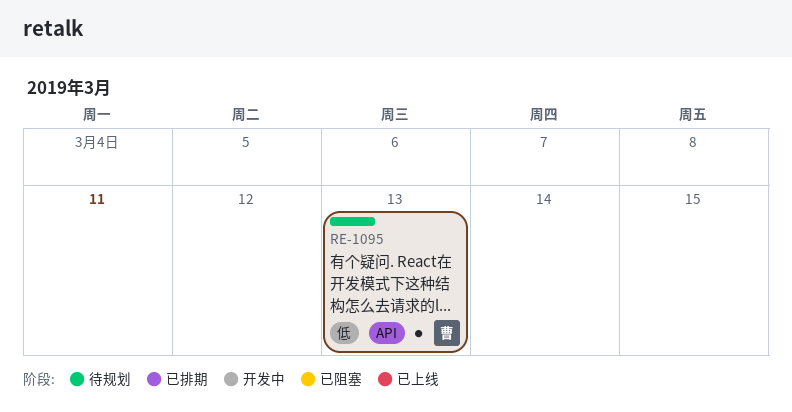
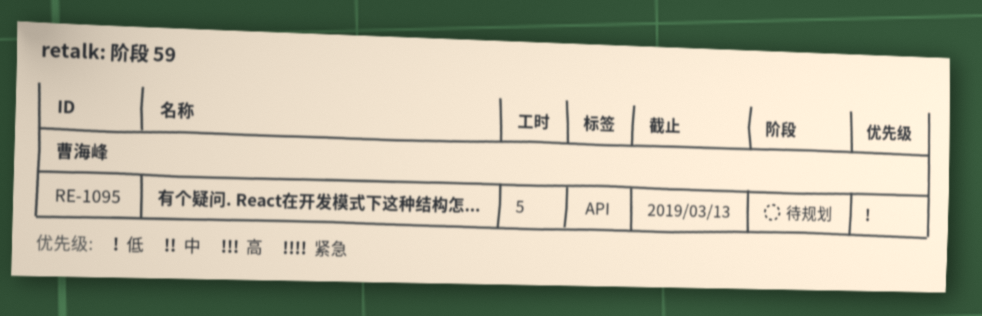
RE-1095, estimate: 1 -> 5

